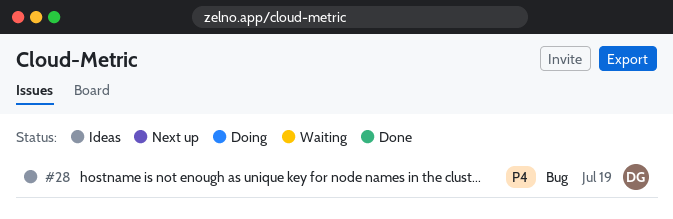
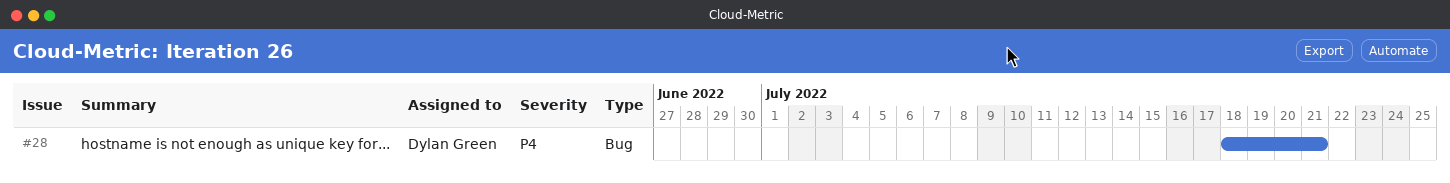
#28, due: Jul 19 -> Jul 21

